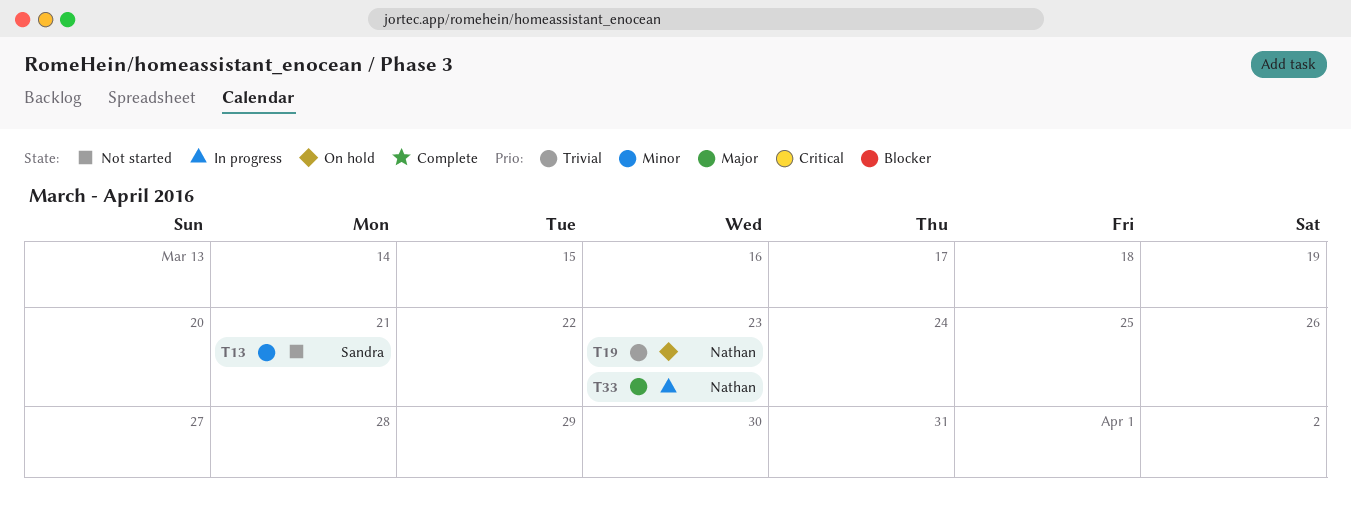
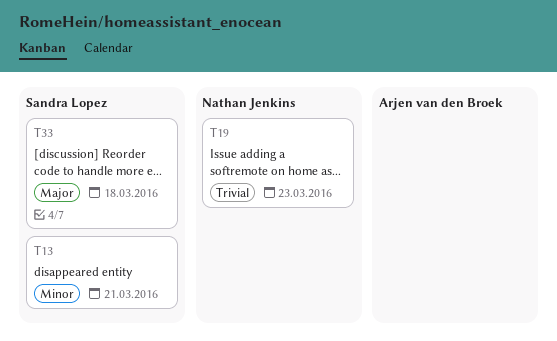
T33, owner: Nathan Jenkins -> Sandra Lopez
T33, due: Mar 23 -> Mar 18

